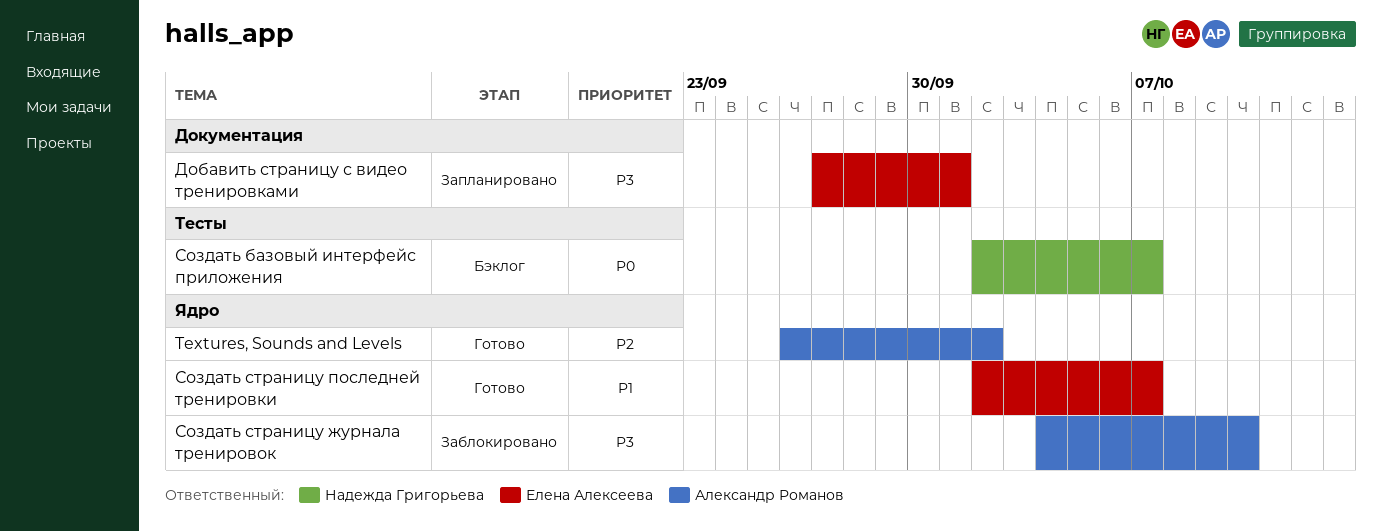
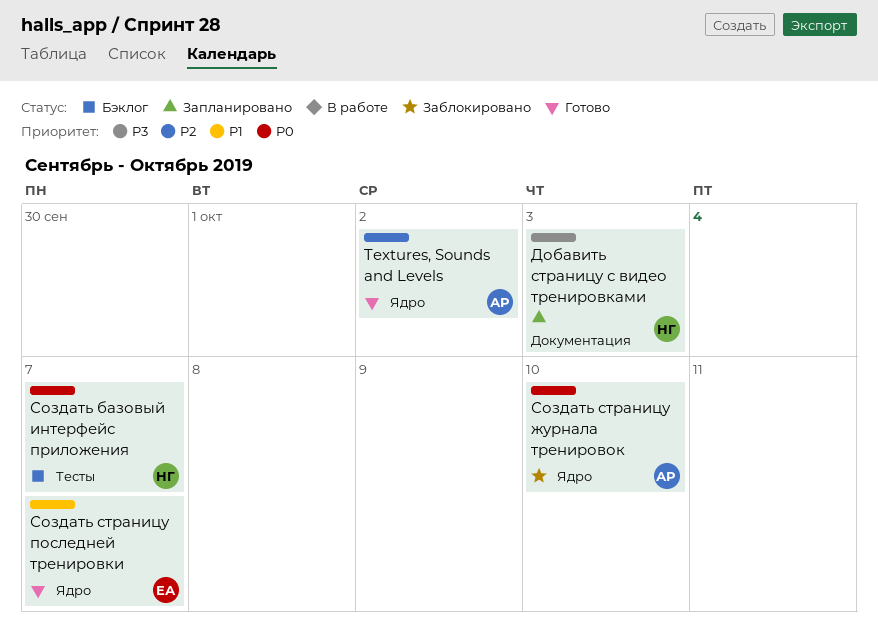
Добавить страницу с видео тренировками, owner: Елена Алексеева -> Надежда Григорьева
Добавить страницу с видео тренировками, due: Oct 1 -> Oct 3
Создать страницу журнала тренировок, priority: P3 -> P0

